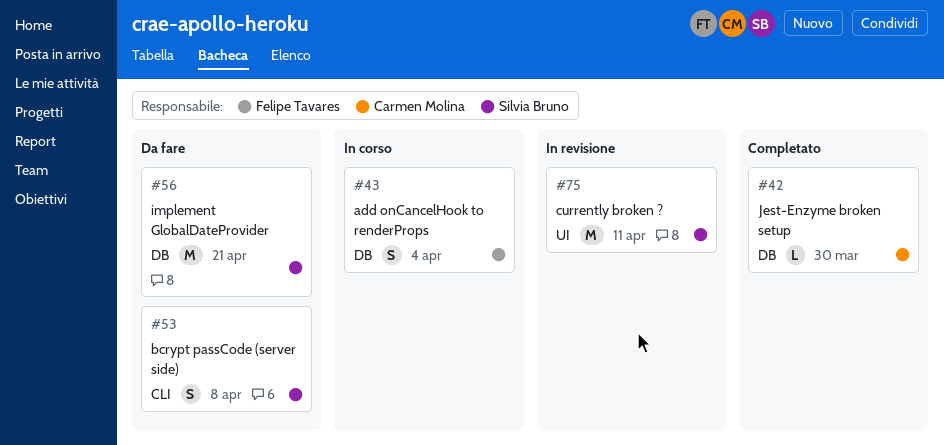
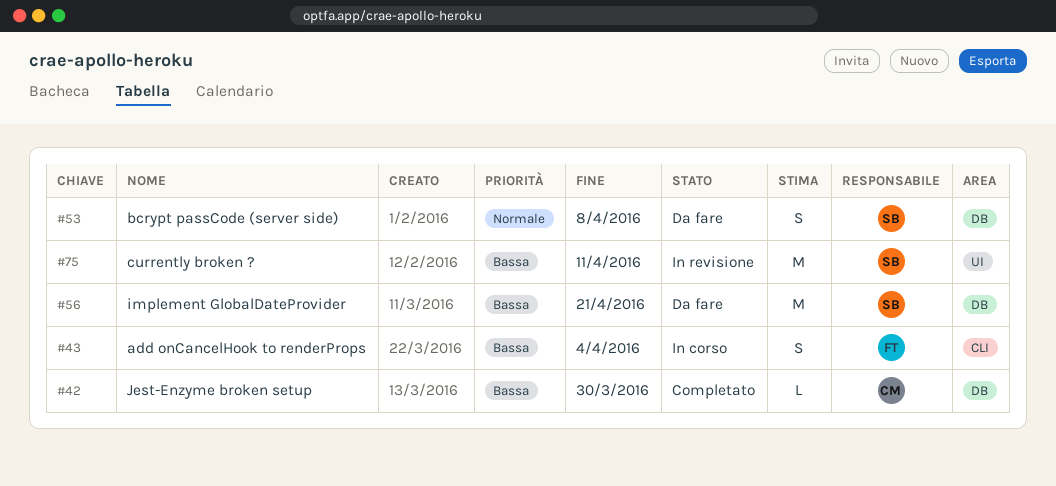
#43, label: DB -> CLI
#53, label: CLI -> DB

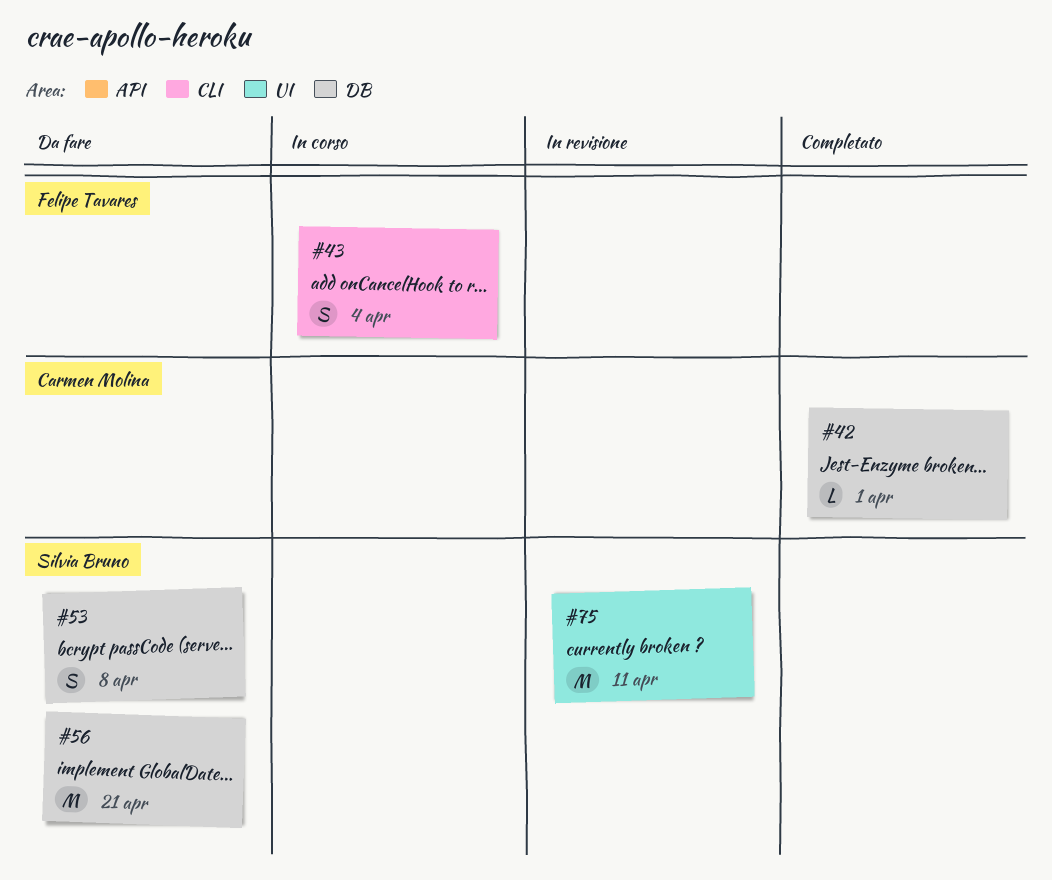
#42, due: Mar 30 -> Apr 1

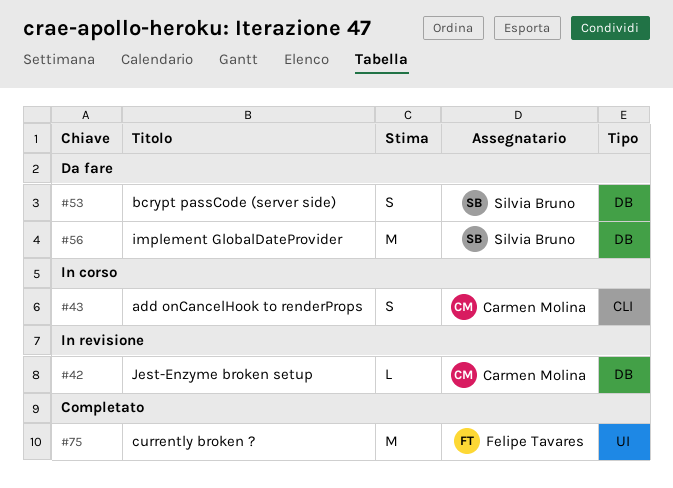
#42, status: Completato -> In revisione
#43, owner: Felipe Tavares -> Carmen Molina
#75, status: In revisione -> Completato
#75, owner: Silvia Bruno -> Felipe Tavares

